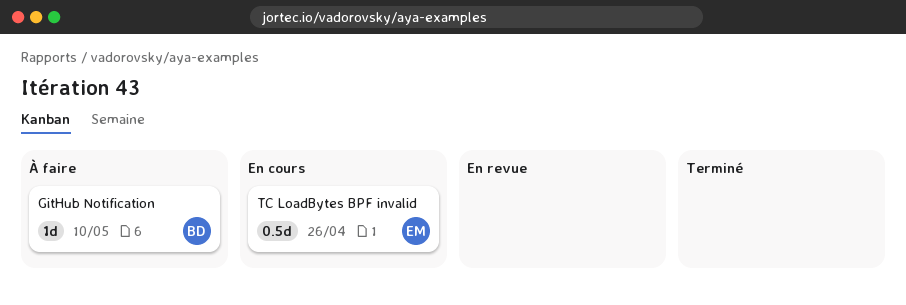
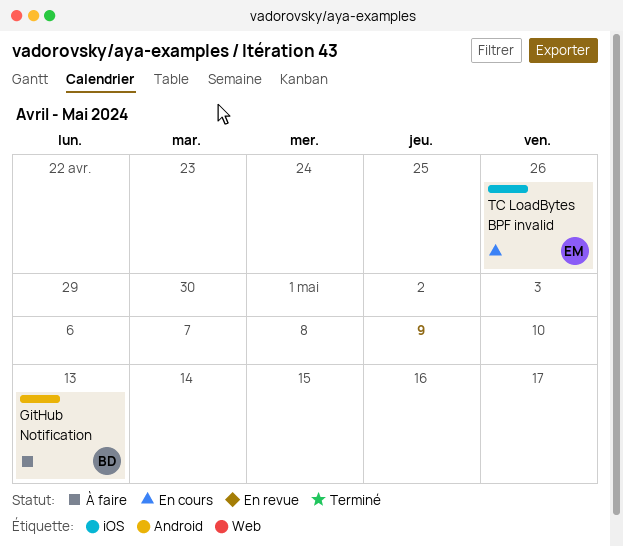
GitHub Notification, due: May 10 -> May 13

